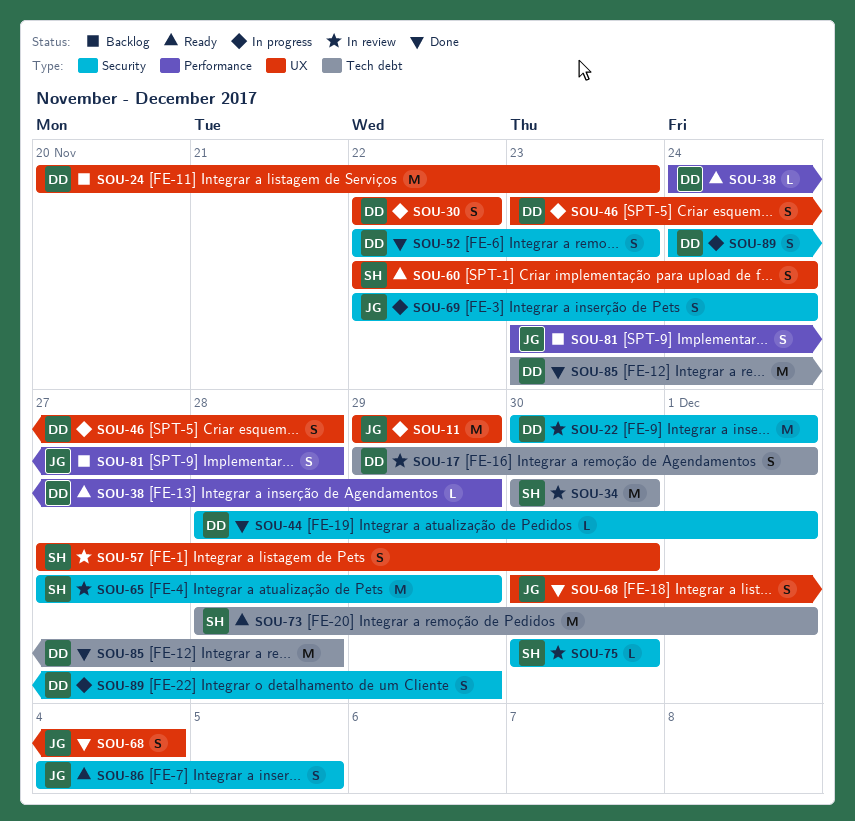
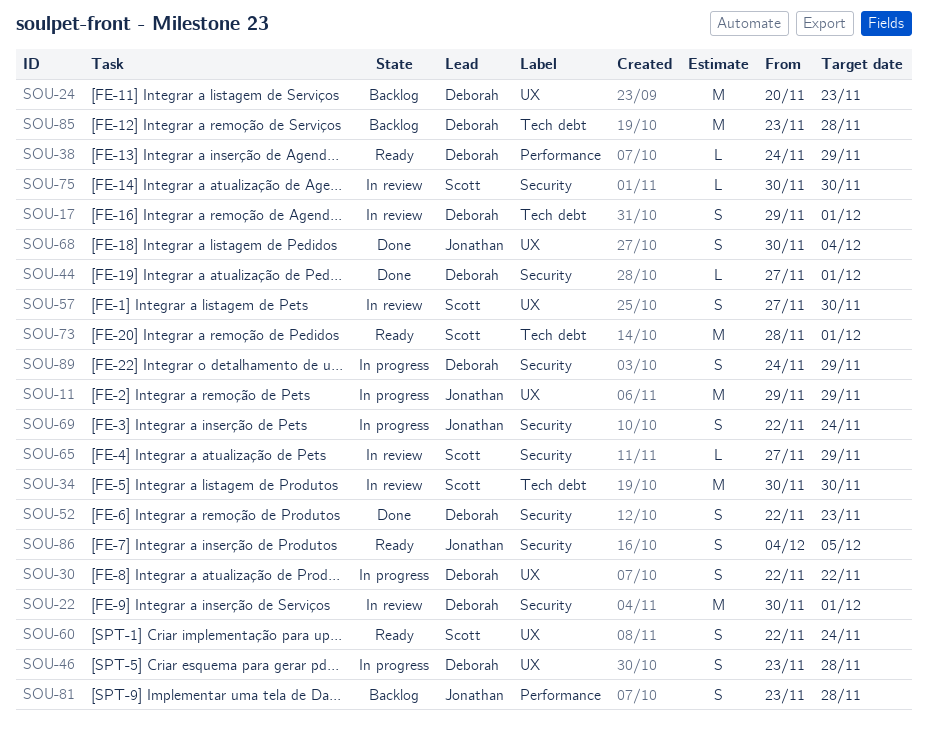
SOU-44, start: Nov 28 -> Nov 27
SOU-65, estimate: M -> L
SOU-85, status: Done -> Backlog

